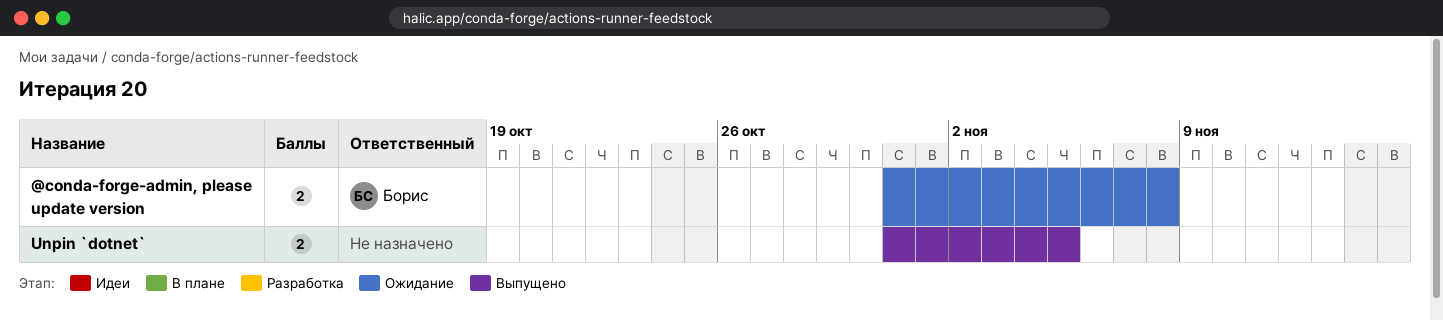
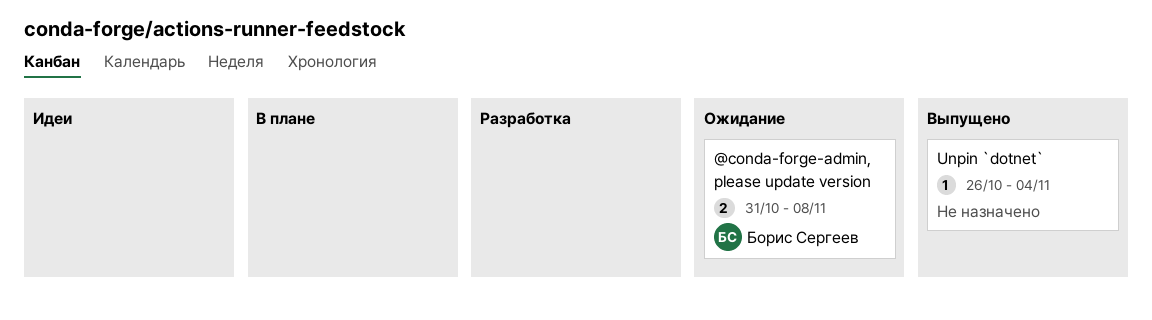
Unpin `dotnet`, estimate: 2 -> 1
Unpin `dotnet`, start: Oct 31 -> Oct 26
Unpin `dotnet`, due: Nov 5 -> Nov 4

